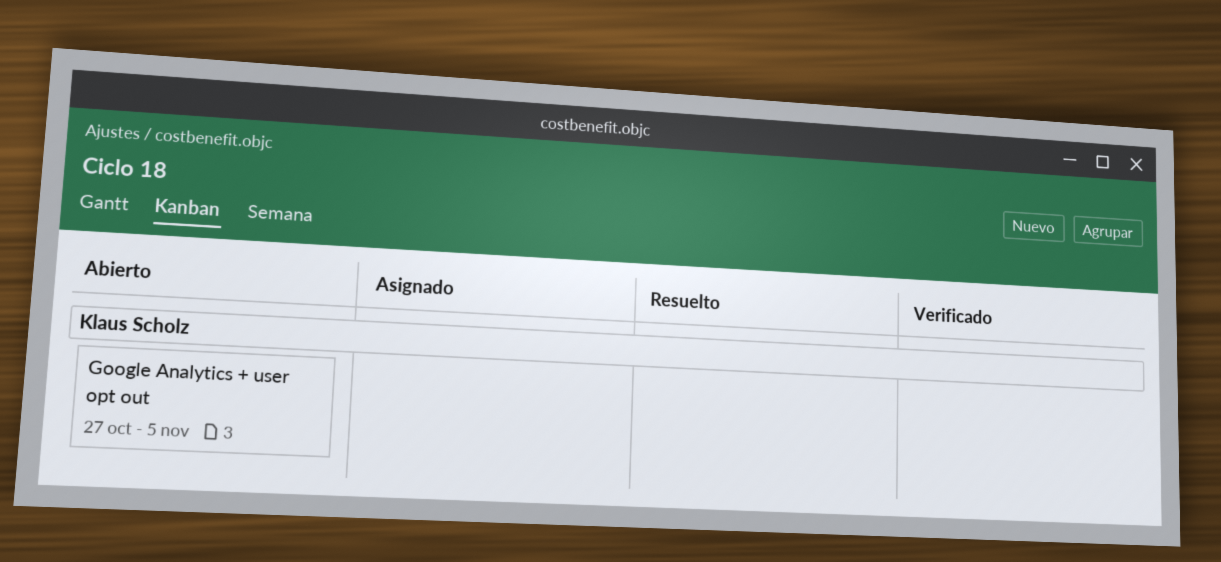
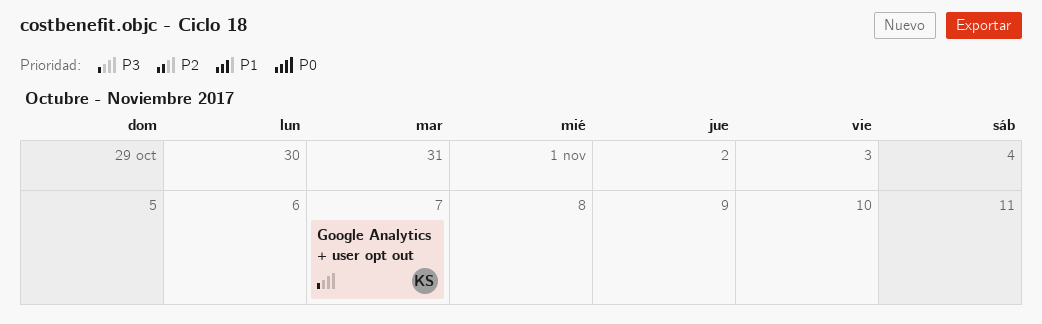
Google Analytics + user opt out, due: Nov 5 -> Nov 7

